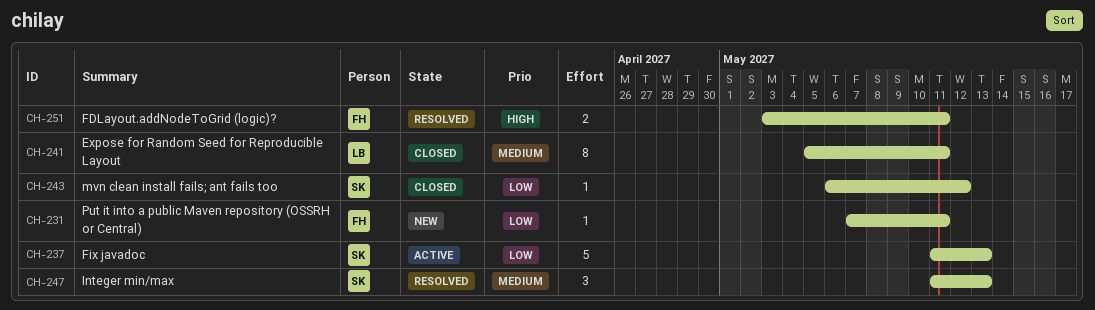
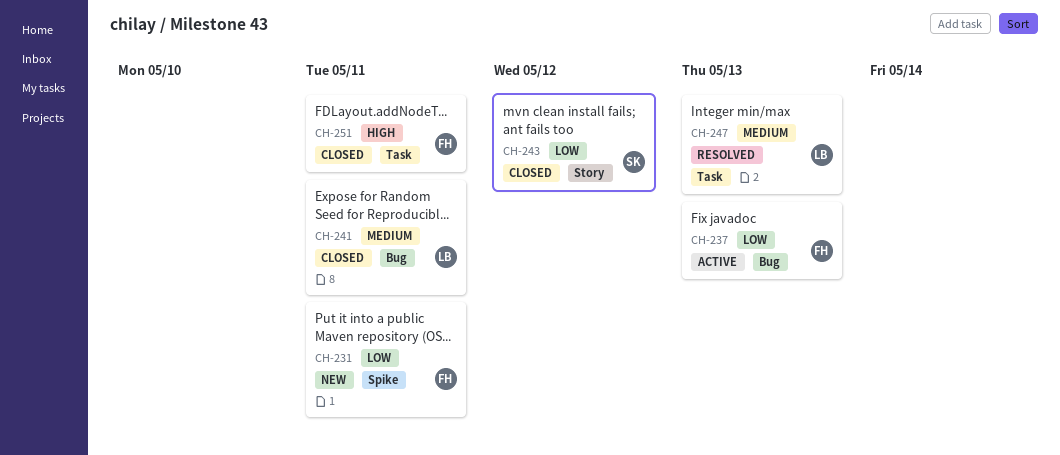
CH-237, owner: SK -> FH
CH-247, owner: SK -> LB
CH-251, status: Resolved -> Closed

